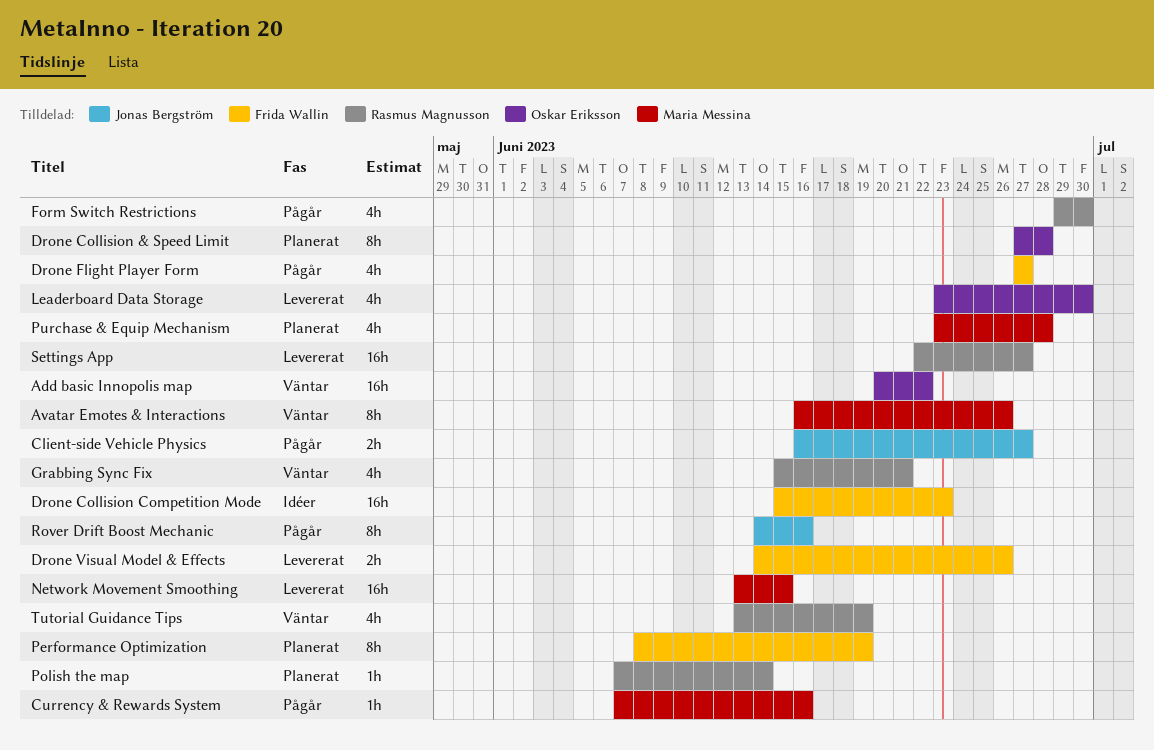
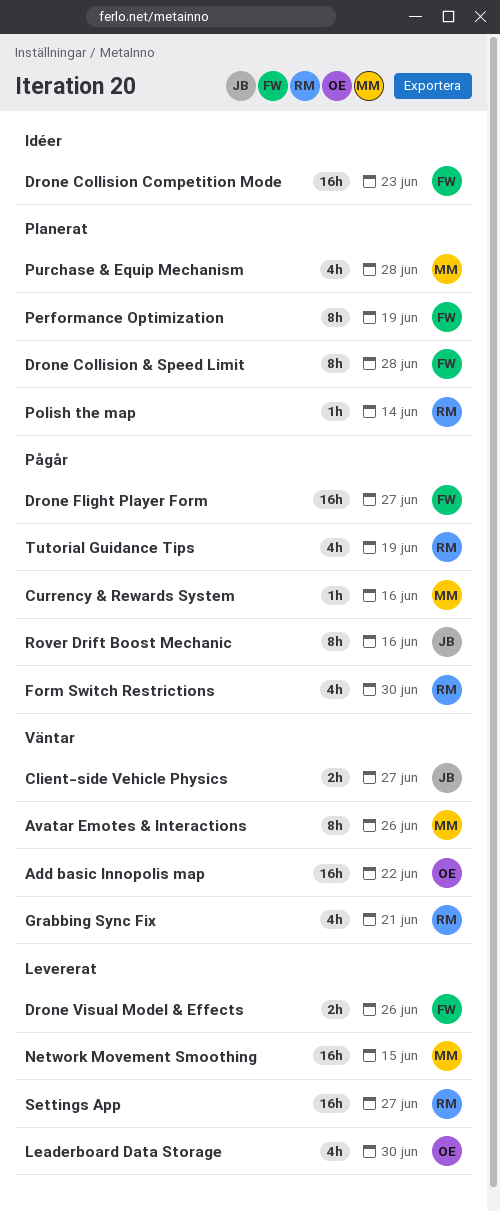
Client-side Vehicle Physics, status: Pågår -> Väntar
Drone Collision & Speed Limit, owner: Oskar Eriksson -> Frida Wallin
Drone Flight Player Form, estimate: 4h -> 16h
Tutorial Guidance Tips, status: Väntar -> Pågår

